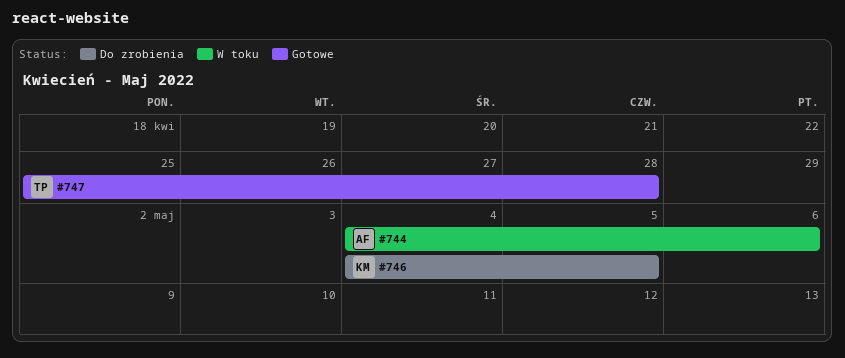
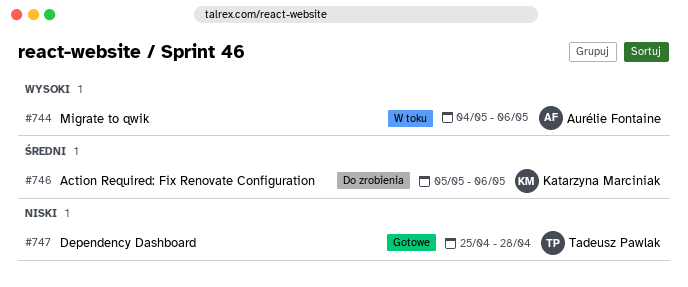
#746, start: May 4 -> May 5
#746, due: May 5 -> May 6

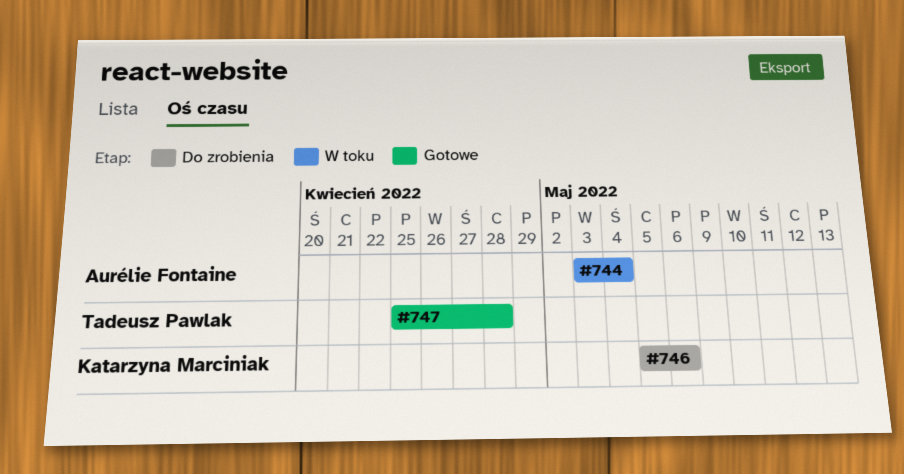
#744, start: May 4 -> May 3
#744, due: May 6 -> May 4

